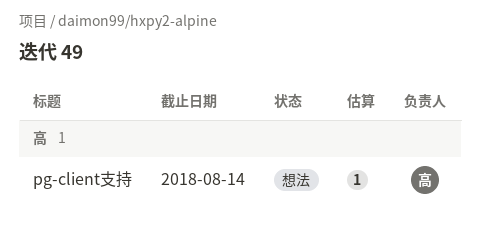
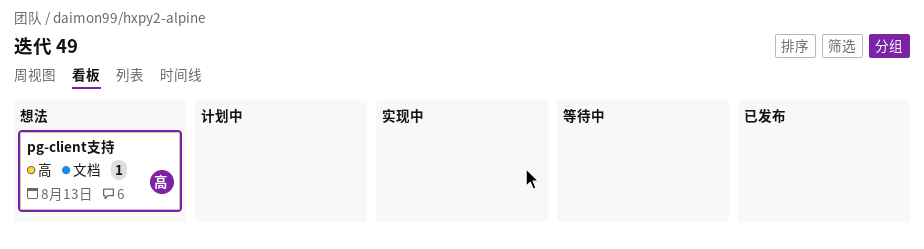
pg-client支持, due: Aug 14 -> Aug 13

